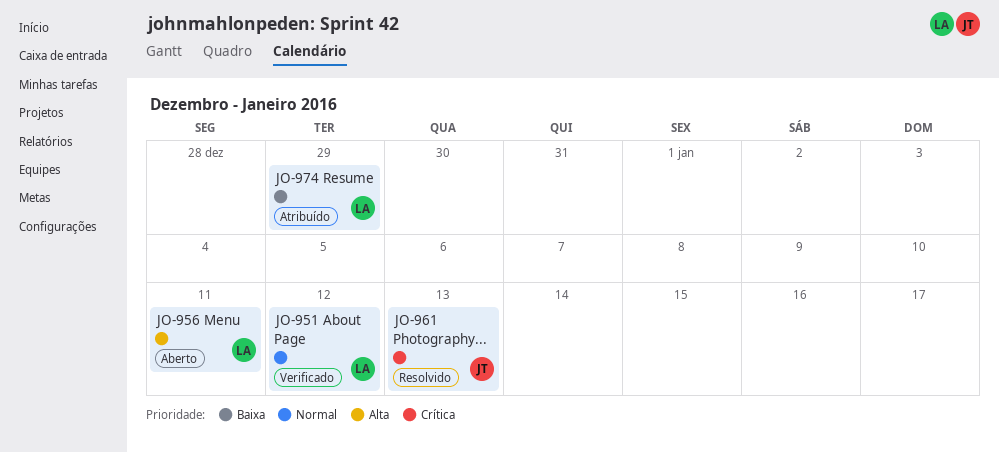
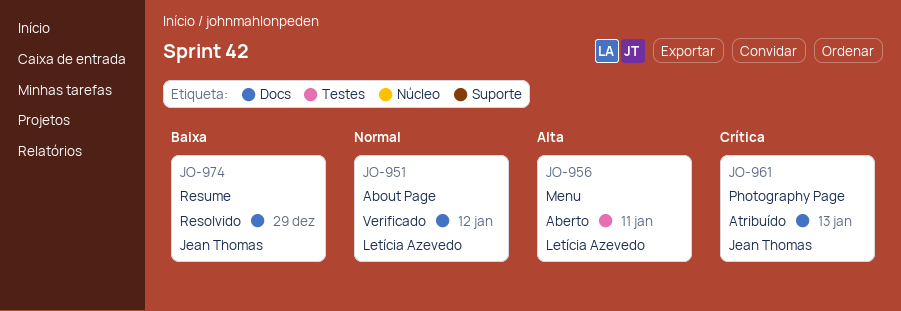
JO-961, status: Resolvido -> Atribuído
JO-974, status: Atribuído -> Resolvido
JO-974, owner: Letícia Azevedo -> Jean Thomas

